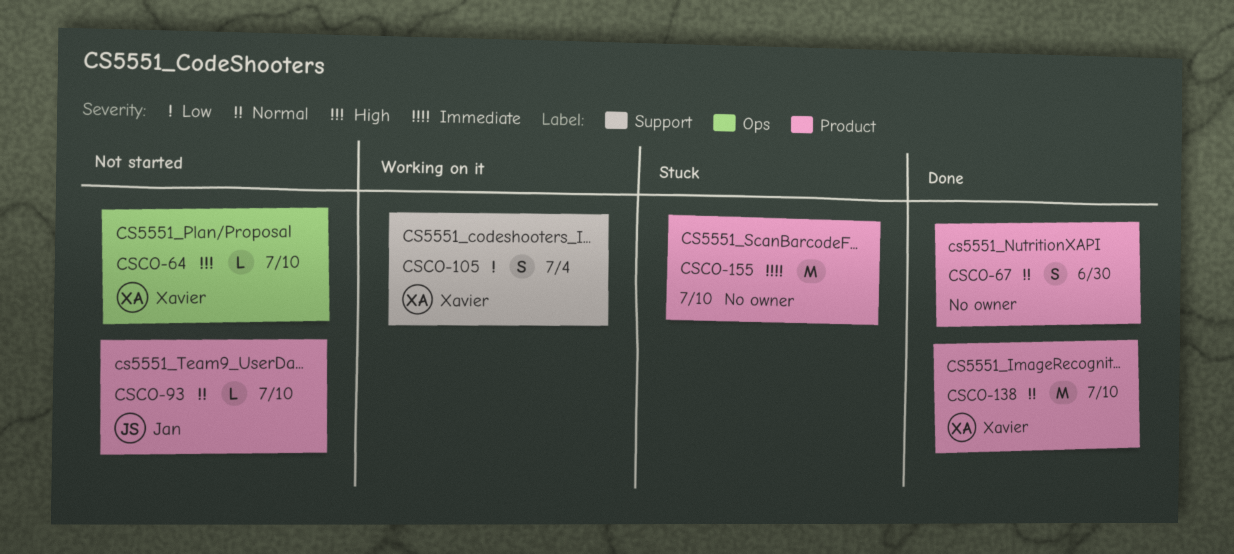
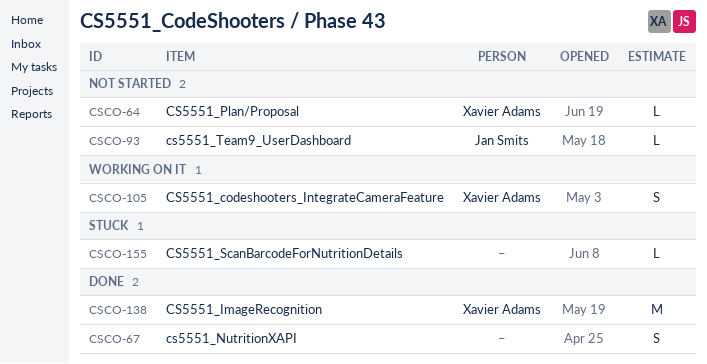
CSCO-155, estimate: M -> L

